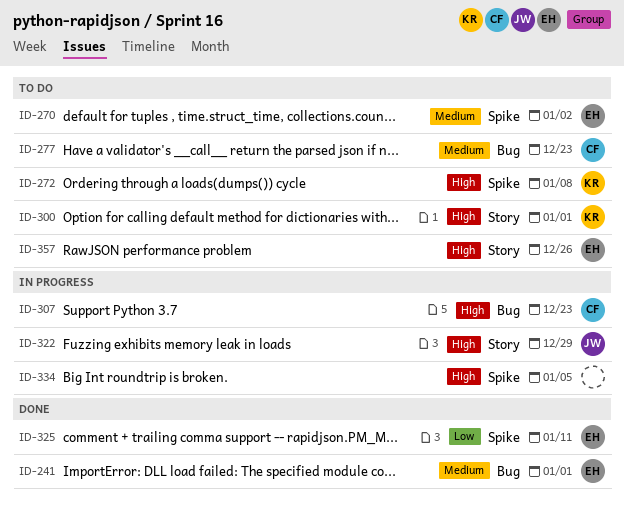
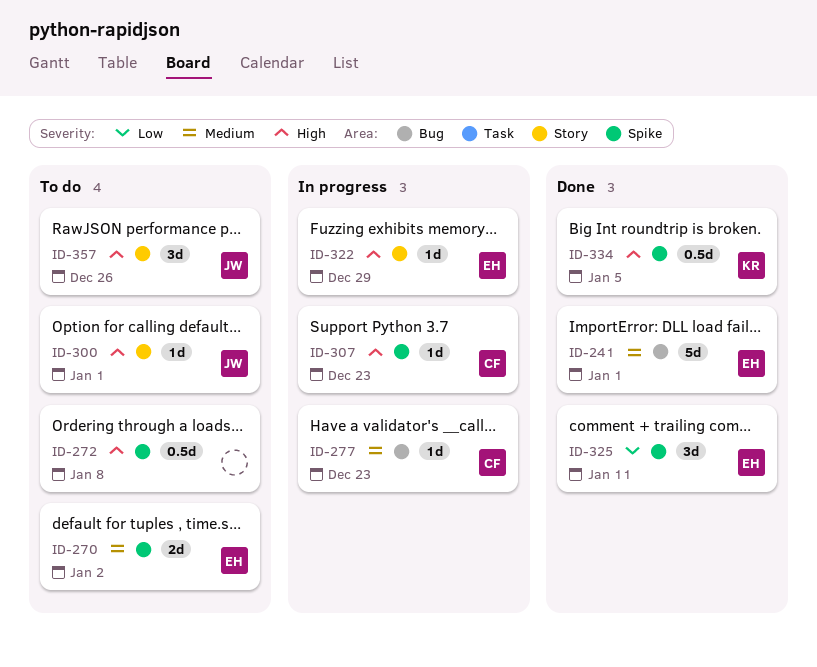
ID-272, owner: KR -> none
ID-277, status: To do -> In progress
ID-300, owner: KR -> JW
ID-307, label: Bug -> Spike
ID-322, owner: JW -> EH
ID-334, status: In progress -> Done
ID-334, owner: none -> KR
ID-357, owner: EH -> JW

